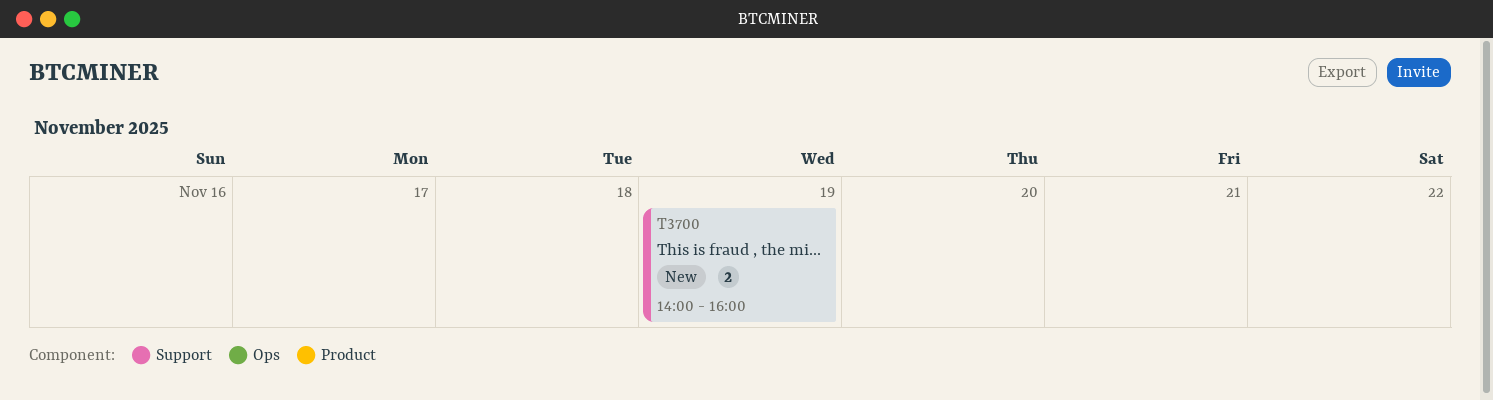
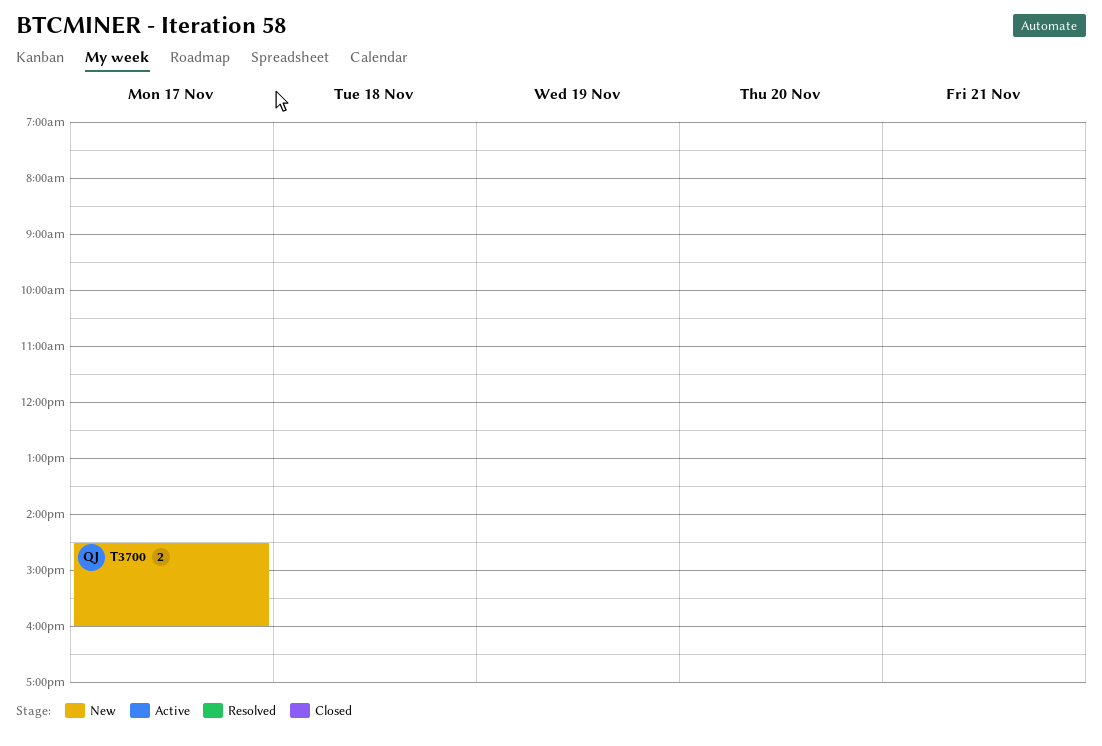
T3700, day: Nov 19 -> Nov 17
T3700, begins: 14:00 -> 14:30

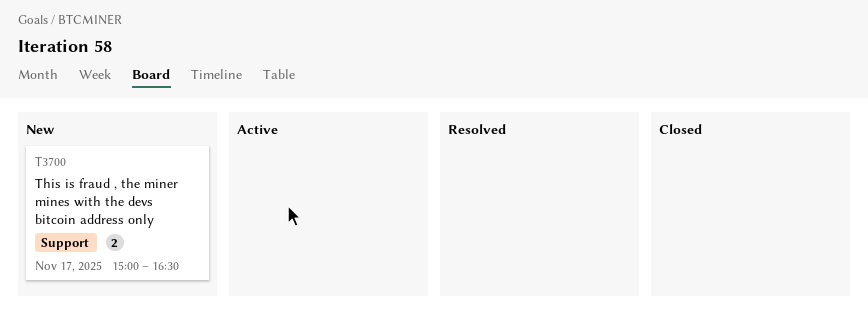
T3700, begins: 14:30 -> 15:00
T3700, ends: 16:00 -> 16:30

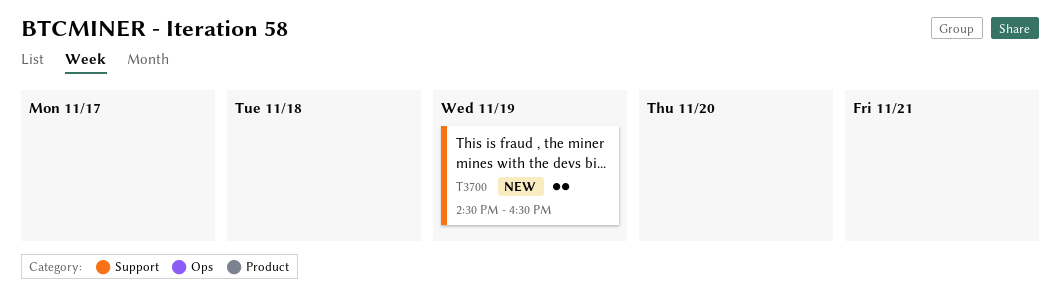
T3700, day: Nov 17 -> Nov 19
T3700, begins: 15:00 -> 14:30

